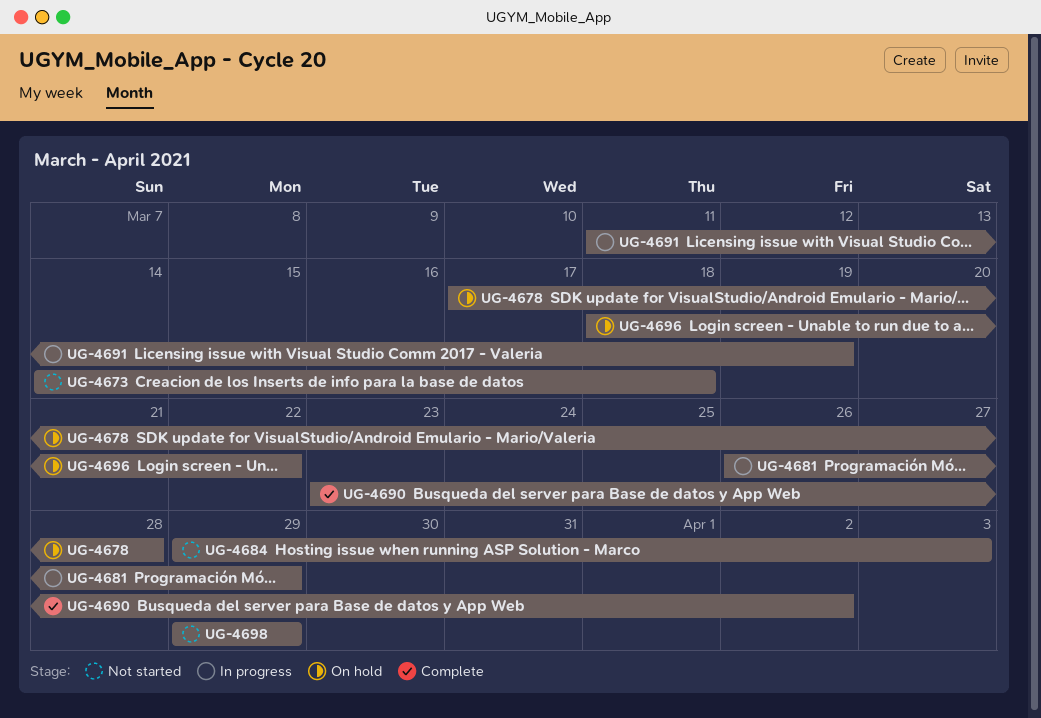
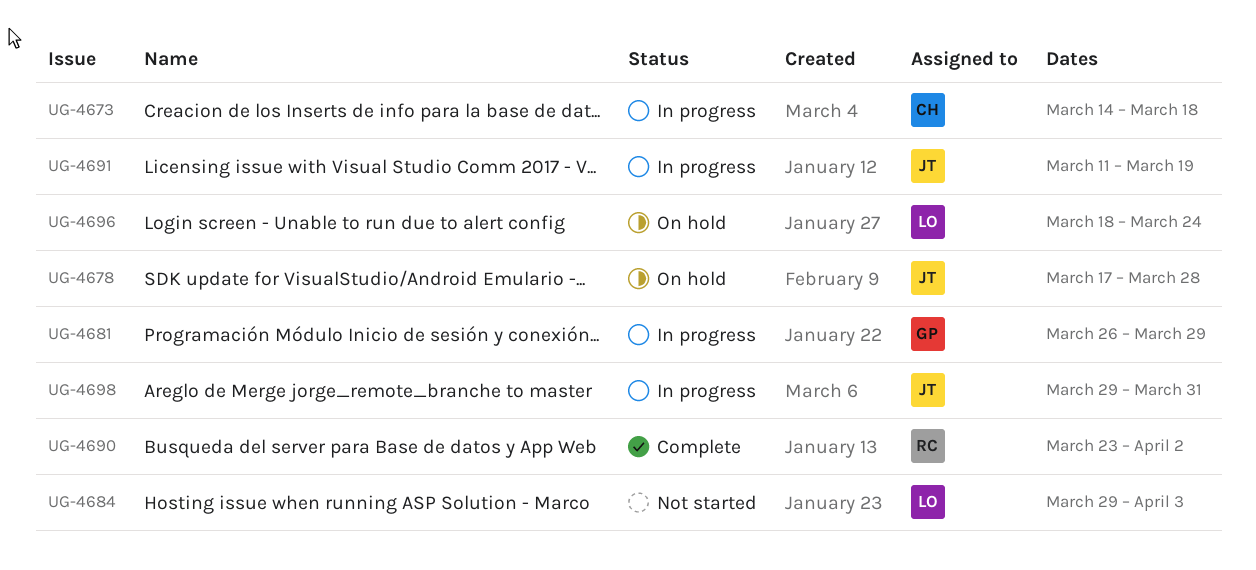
UG-4673, status: Not started -> In progress
UG-4696, due: Mar 22 -> Mar 24
UG-4698, status: Not started -> In progress
UG-4698, due: Mar 29 -> Mar 31

